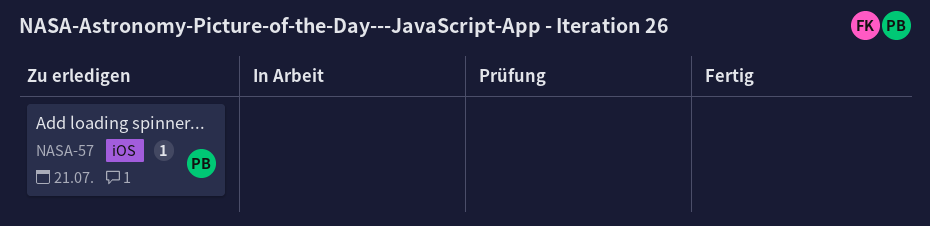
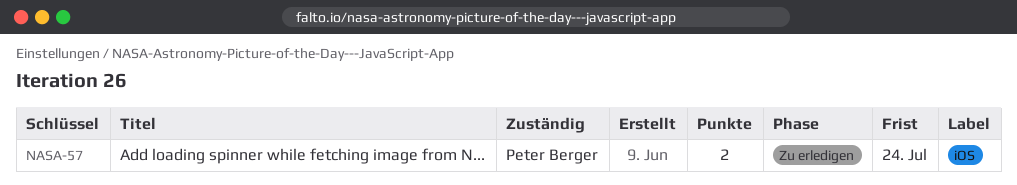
NASA-57, estimate: 1 -> 2
NASA-57, due: Jul 21 -> Jul 24

